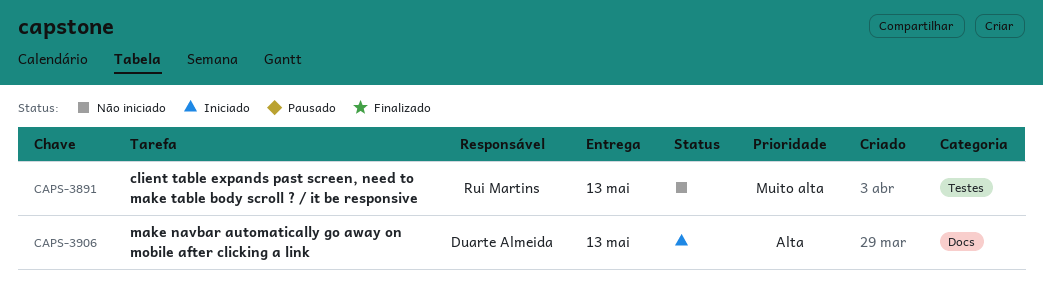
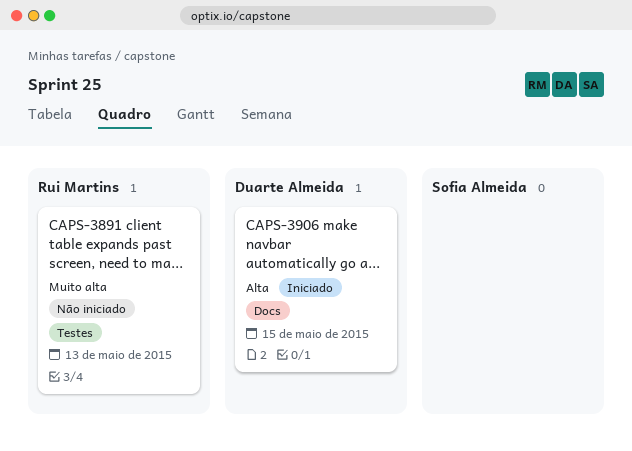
CAPS-3906, due: May 13 -> May 15

